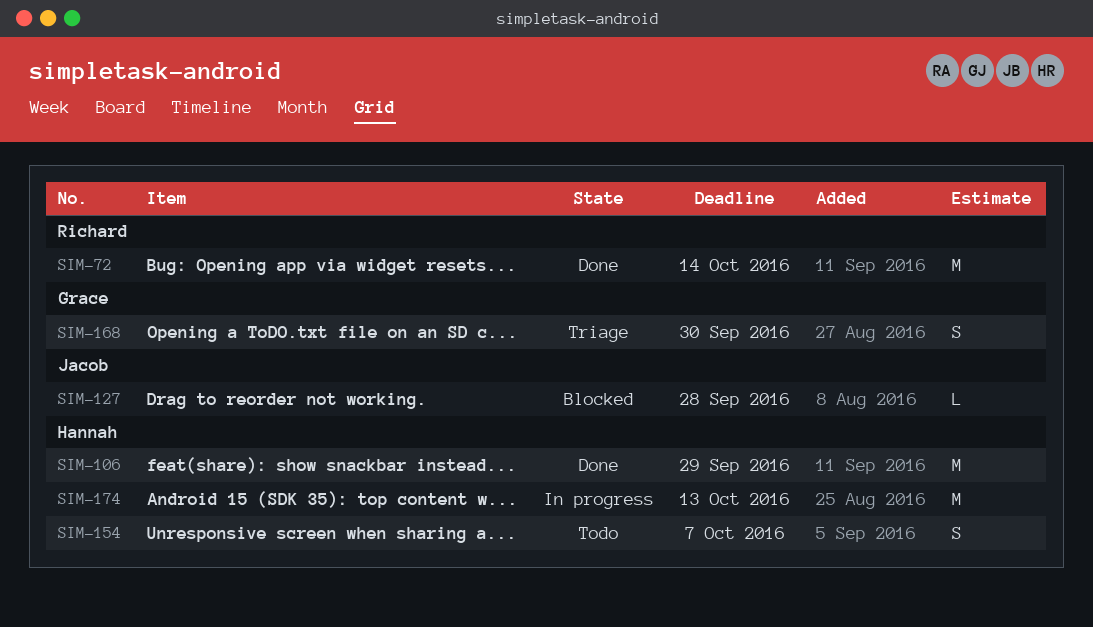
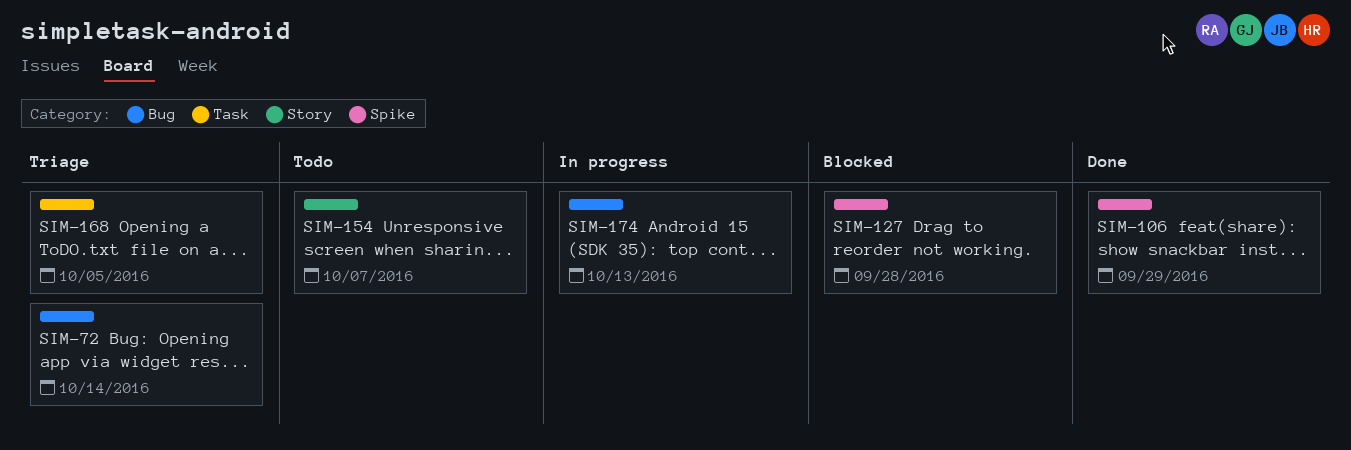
SIM-72, status: Done -> Triage
SIM-168, due: Sep 30 -> Oct 5

